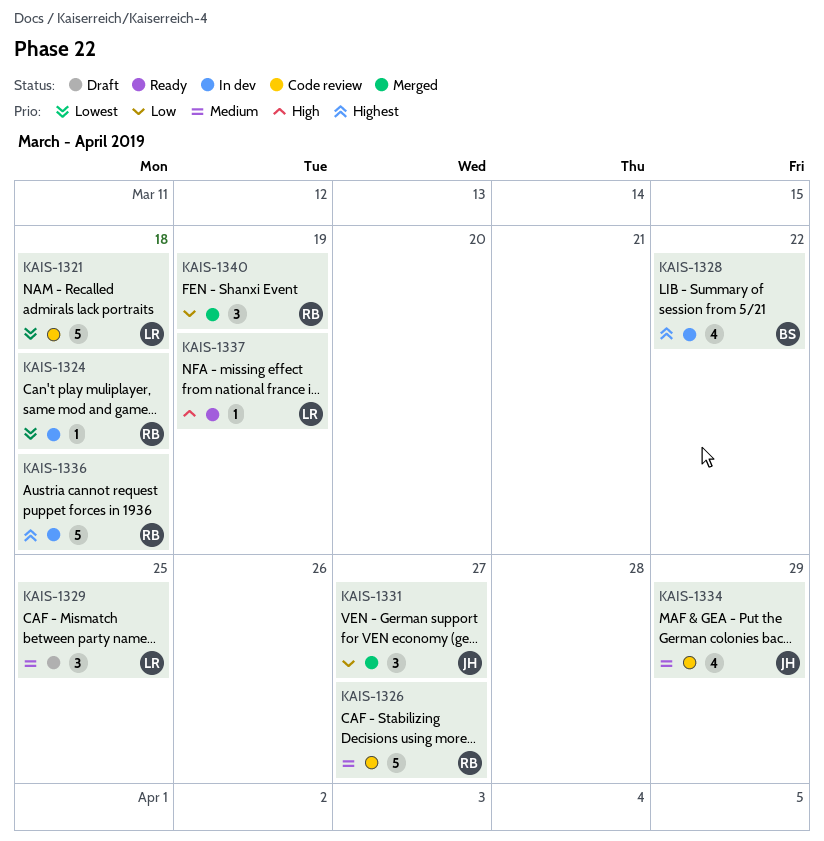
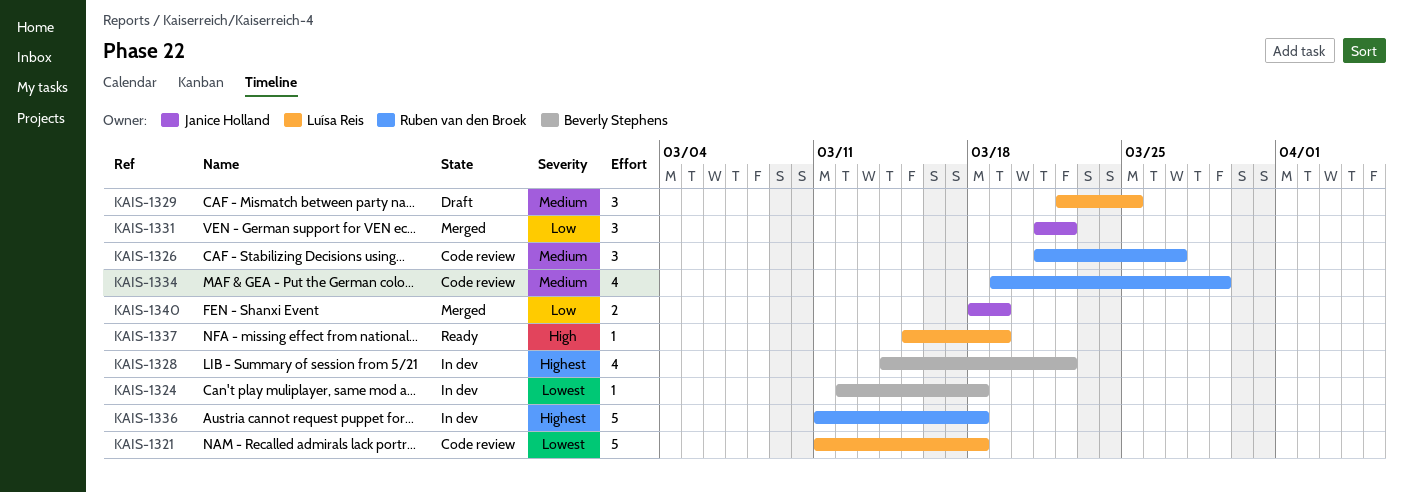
KAIS-1324, owner: Ruben van den Broek -> Beverly Stephens
KAIS-1326, estimate: 5 -> 3
KAIS-1331, due: Mar 27 -> Mar 22
KAIS-1334, owner: Janice Holland -> Ruben van den Broek
KAIS-1340, owner: Ruben van den Broek -> Janice Holland
KAIS-1340, estimate: 3 -> 2

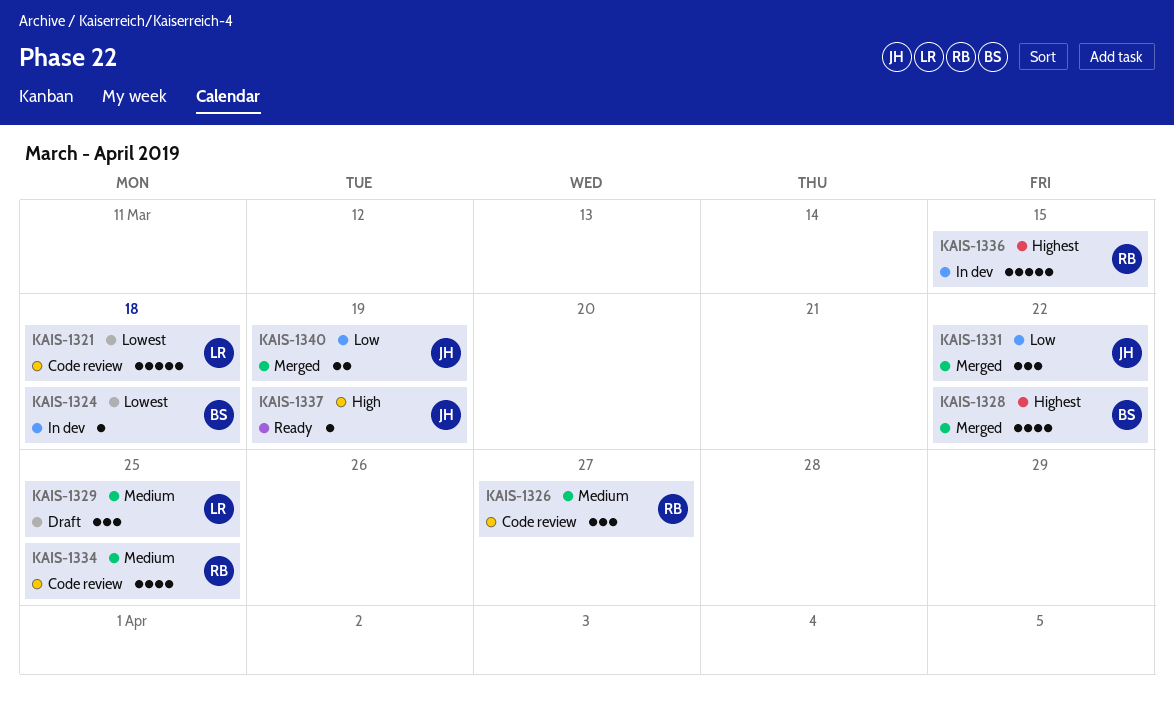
KAIS-1328, status: In dev -> Merged
KAIS-1334, due: Mar 29 -> Mar 25
KAIS-1336, due: Mar 18 -> Mar 15
KAIS-1337, owner: Luísa Reis -> Janice Holland

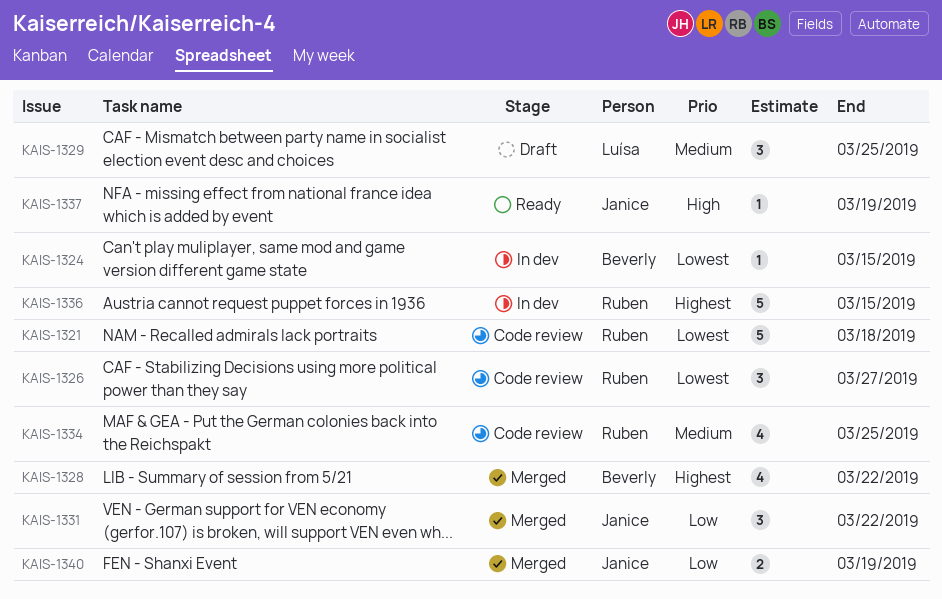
KAIS-1321, owner: Luísa -> Ruben
KAIS-1324, due: Mar 18 -> Mar 15
KAIS-1326, priority: Medium -> Lowest

